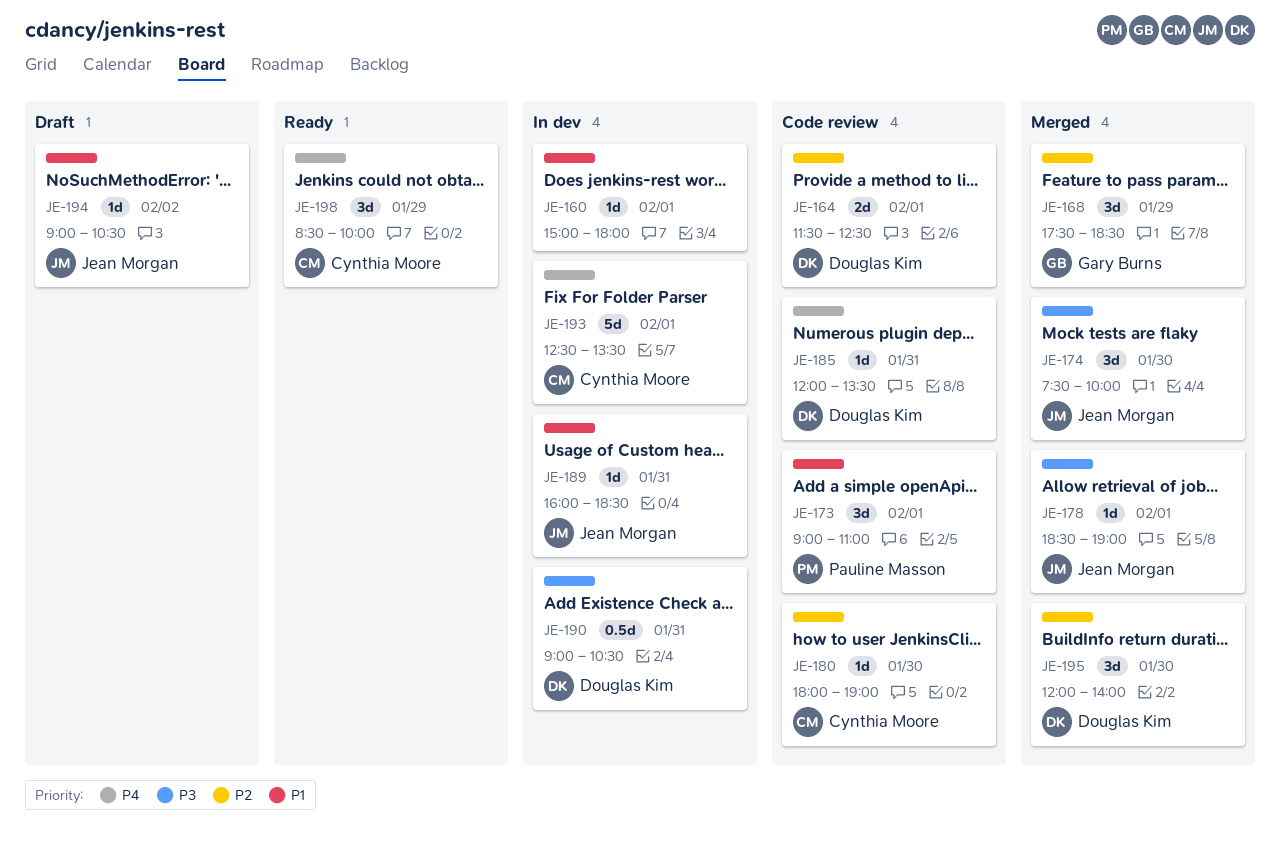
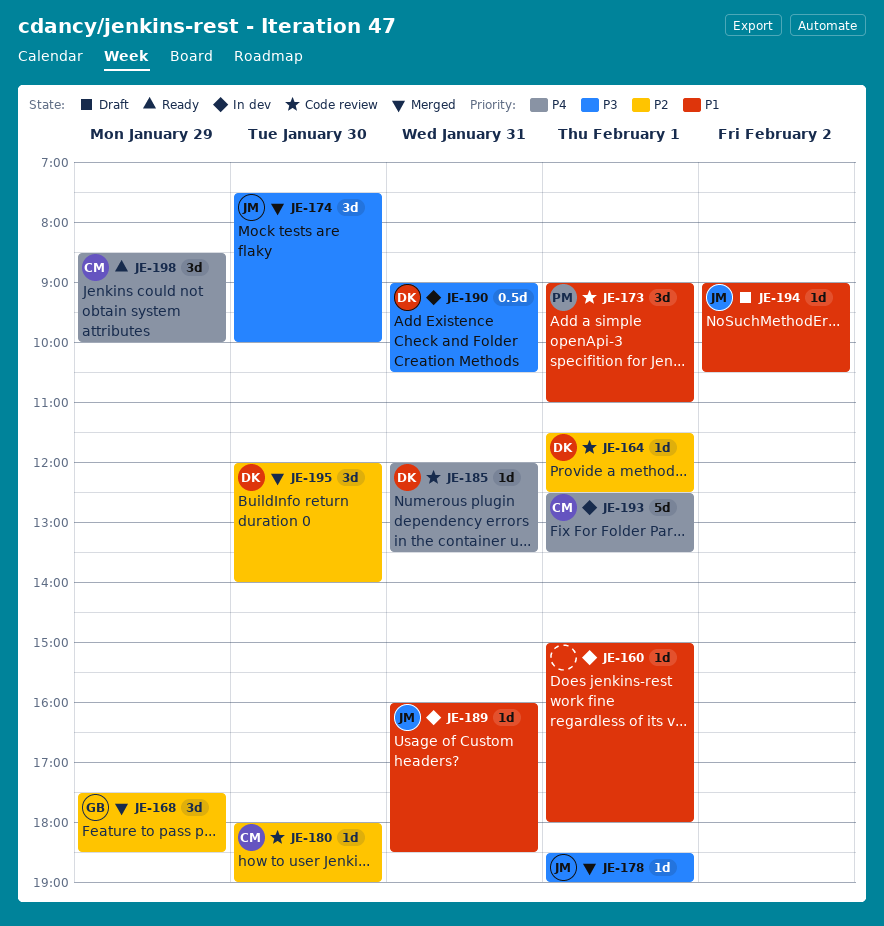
JE-164, estimate: 2d -> 1d

